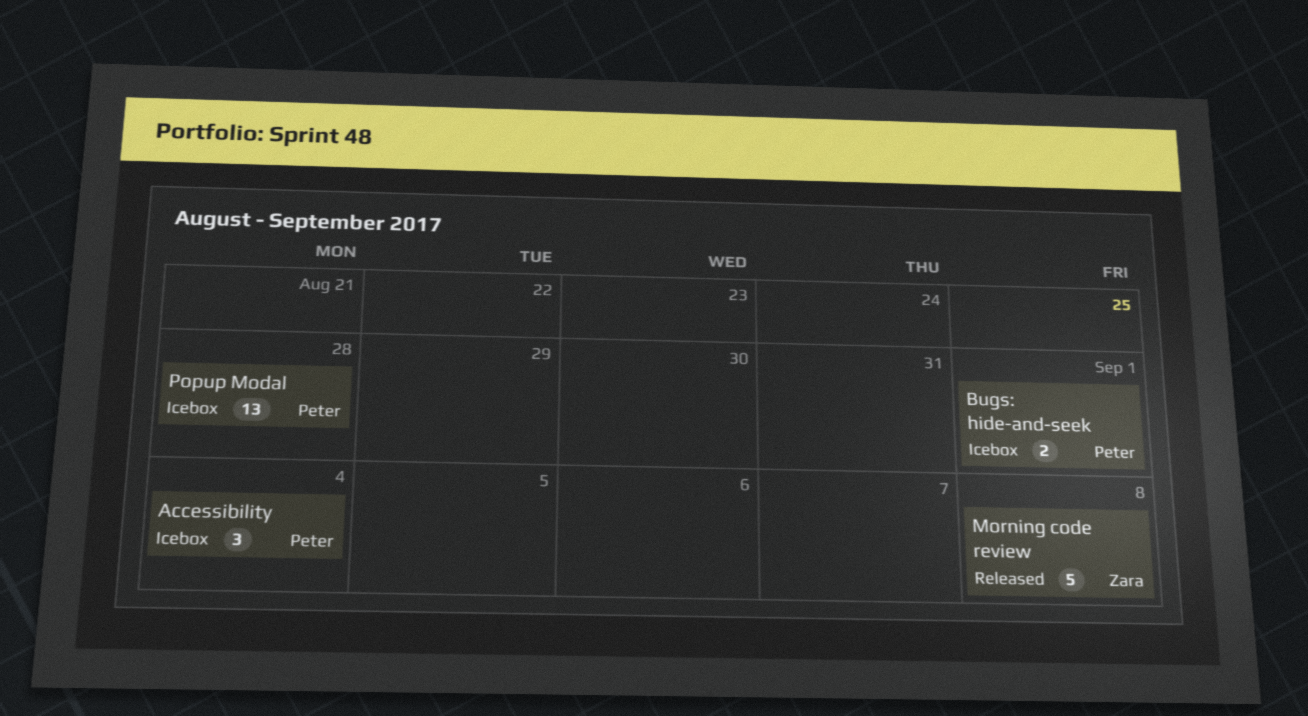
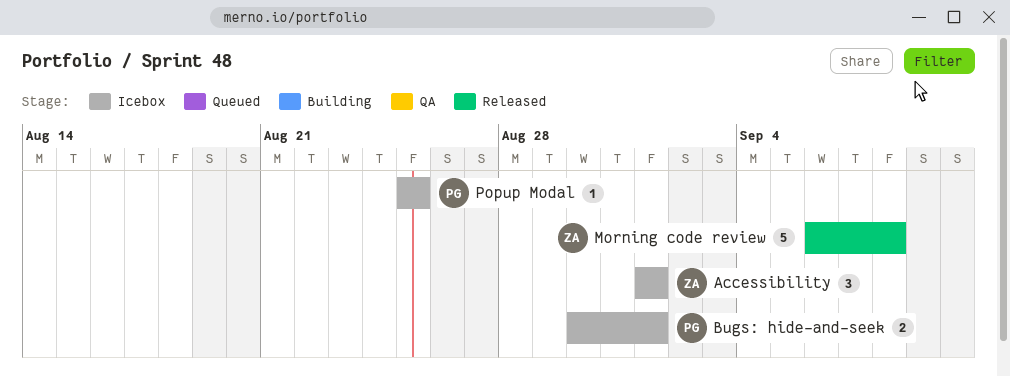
Accessibility, owner: Peter -> Zara
Accessibility, due: Sep 4 -> Sep 1
Popup Modal, estimate: 13 -> 1
Popup Modal, due: Aug 28 -> Aug 25

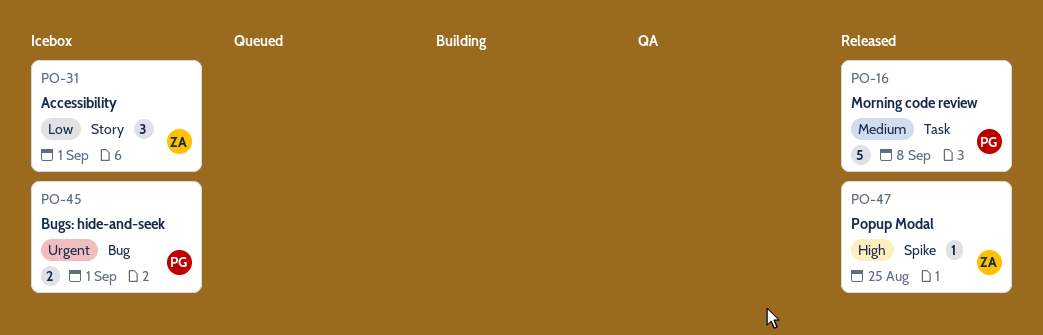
Morning code review, owner: ZA -> PG
Popup Modal, status: Icebox -> Released
Popup Modal, owner: PG -> ZA

